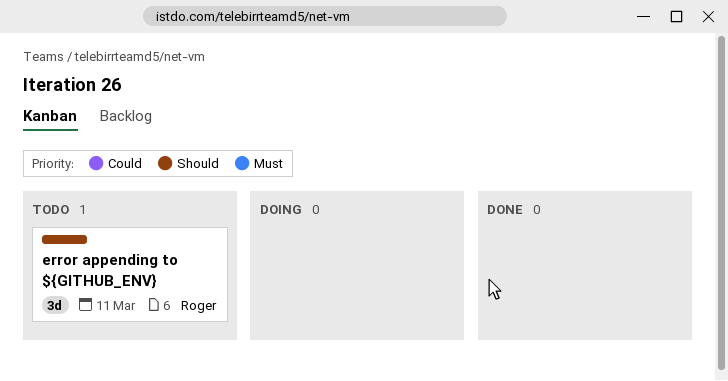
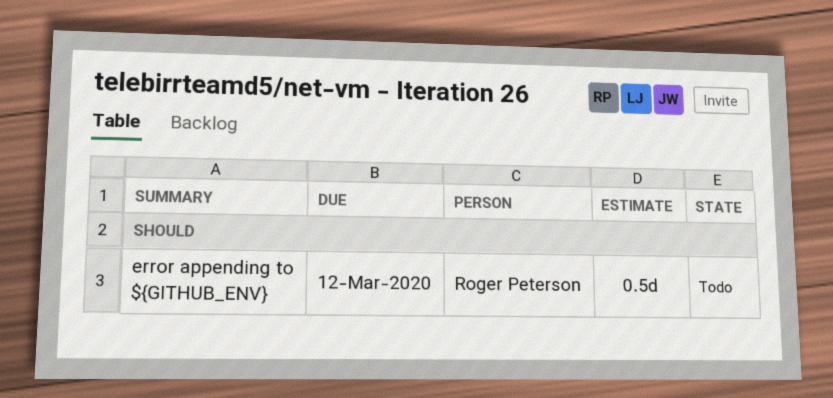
error appending to ${GITHUB_ENV}, estimate: 3d -> 0.5d
error appending to ${GITHUB_ENV}, due: Mar 11 -> Mar 12

